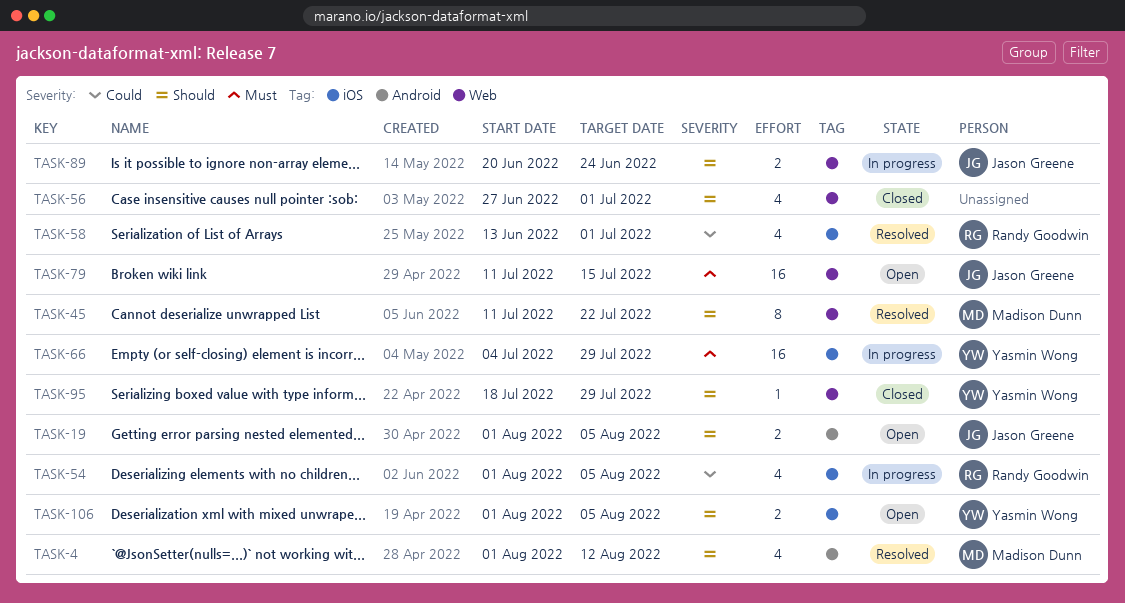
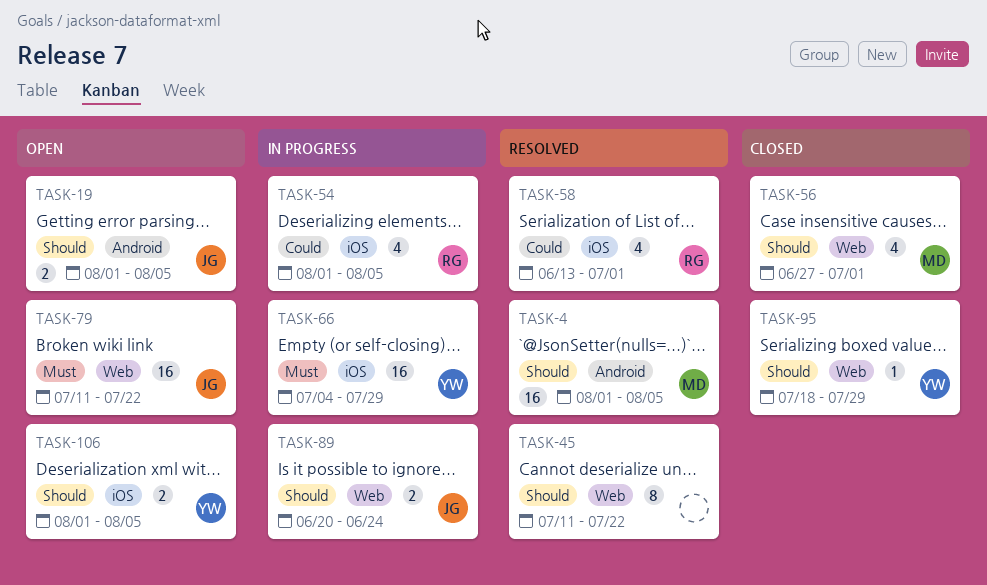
TASK-4, estimate: 4 -> 16
TASK-4, due: Aug 12 -> Aug 5
TASK-45, owner: Madison Dunn -> none
TASK-56, owner: none -> Madison Dunn
TASK-79, due: Jul 15 -> Jul 22

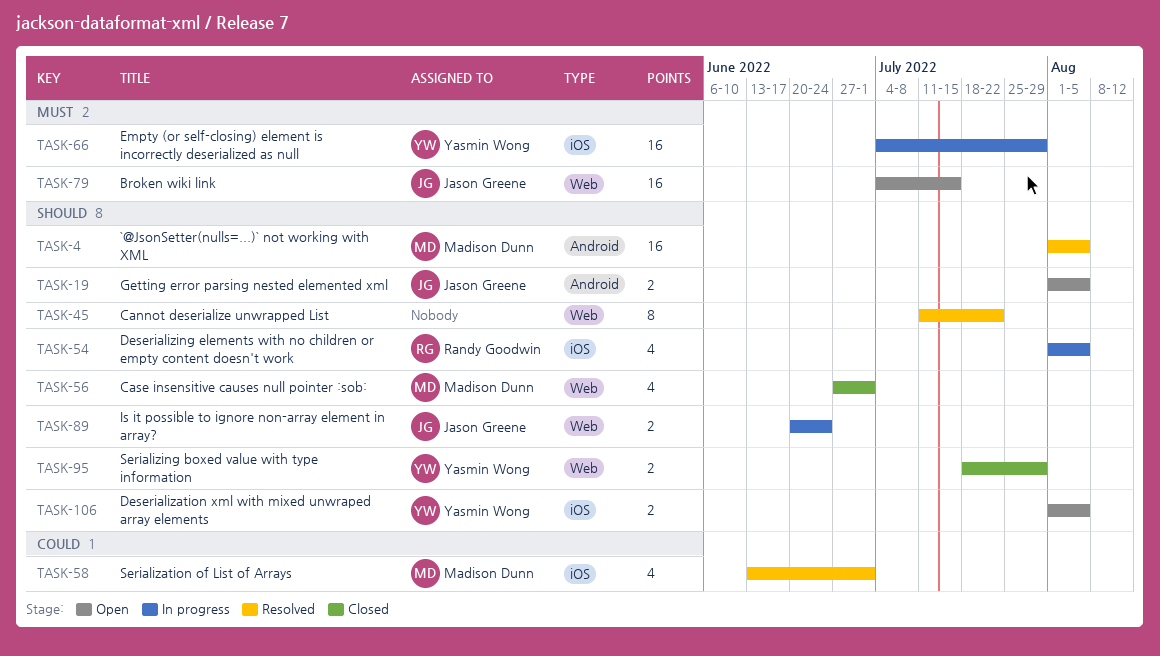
TASK-54, priority: Could -> Should
TASK-58, owner: Randy Goodwin -> Madison Dunn
TASK-79, start: Jul 11 -> Jul 4
TASK-79, due: Jul 22 -> Jul 15
TASK-95, estimate: 1 -> 2

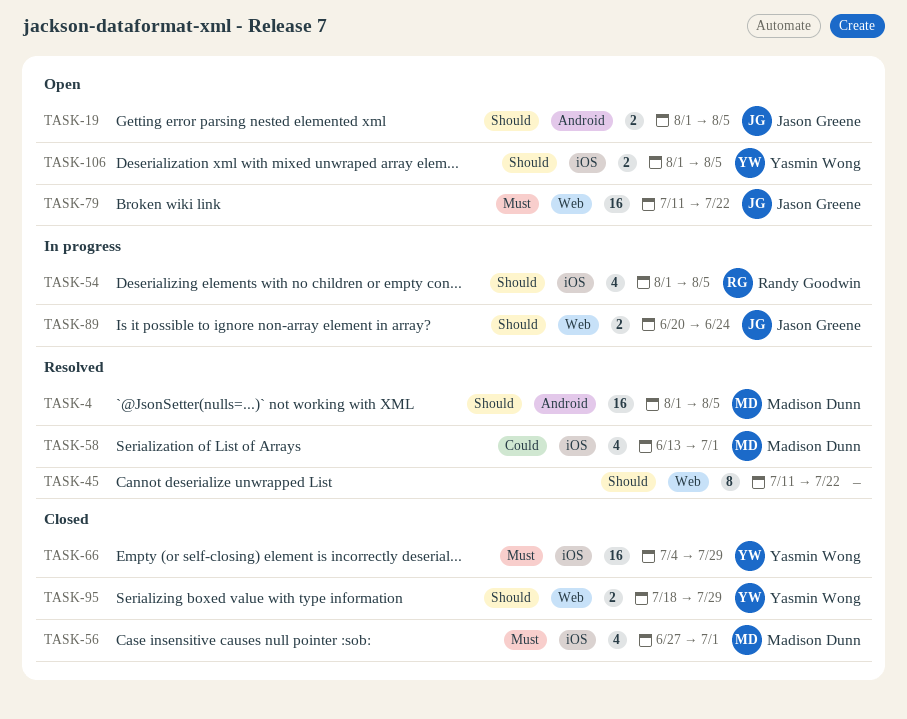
TASK-56, priority: Should -> Must
TASK-56, label: Web -> iOS
TASK-66, status: In progress -> Closed
TASK-79, start: Jul 4 -> Jul 11
TASK-79, due: Jul 15 -> Jul 22

